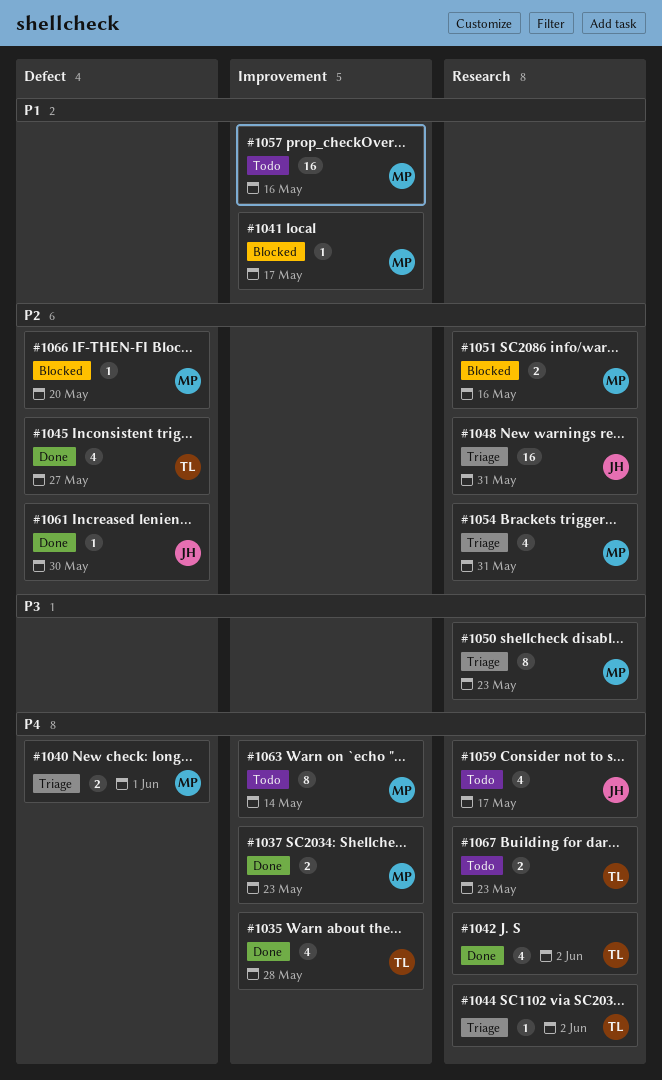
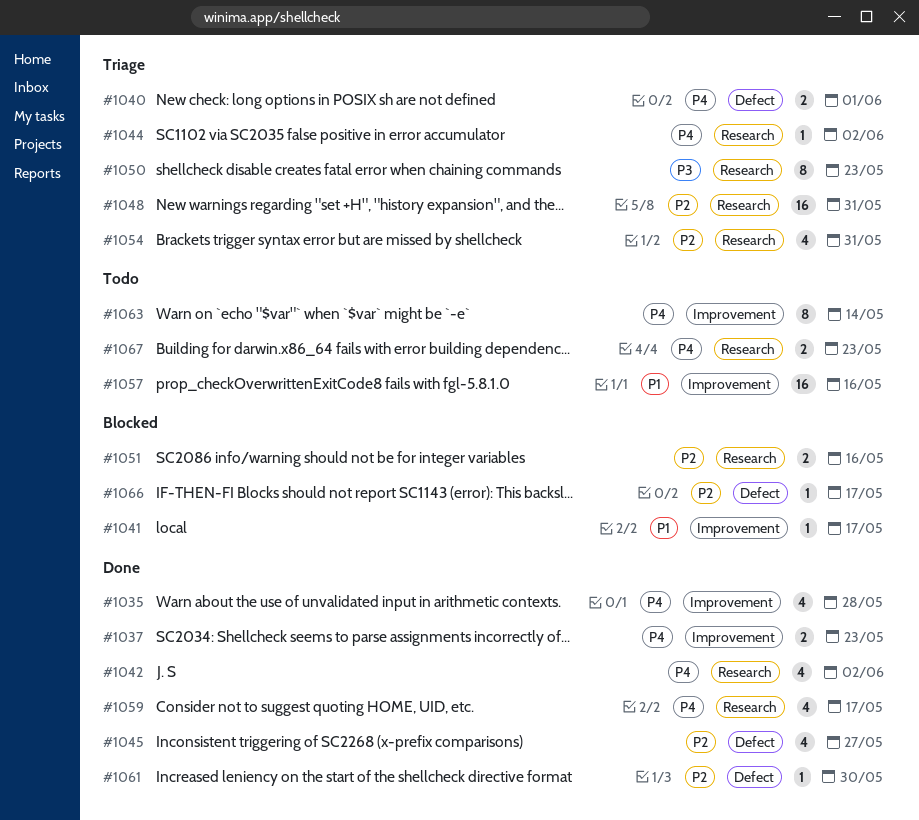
#1059, status: Todo -> Done
#1066, due: May 20 -> May 17

